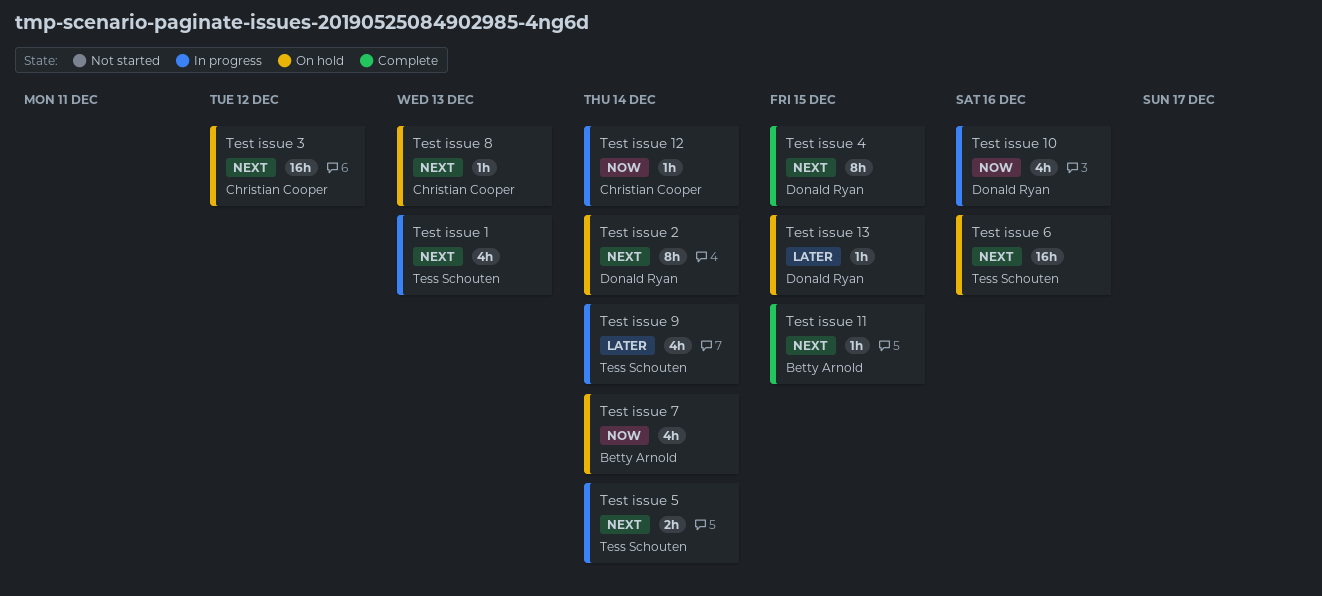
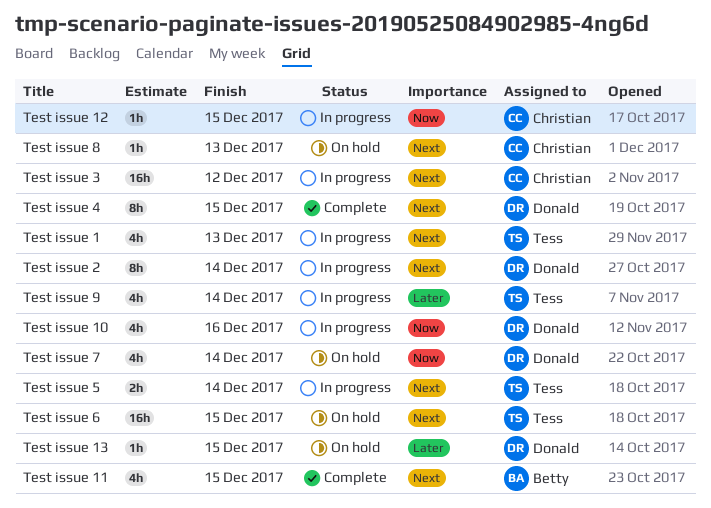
Test issue 11, estimate: 1h -> 4h
Test issue 12, due: Dec 14 -> Dec 15
Test issue 2, status: On hold -> In progress
Test issue 3, status: On hold -> In progress
Test issue 6, due: Dec 16 -> Dec 15
Test issue 7, owner: Betty Arnold -> Donald Ryan

